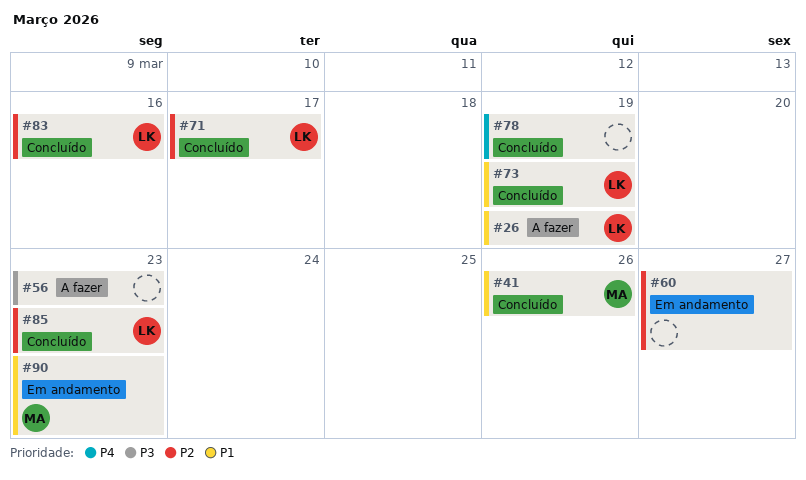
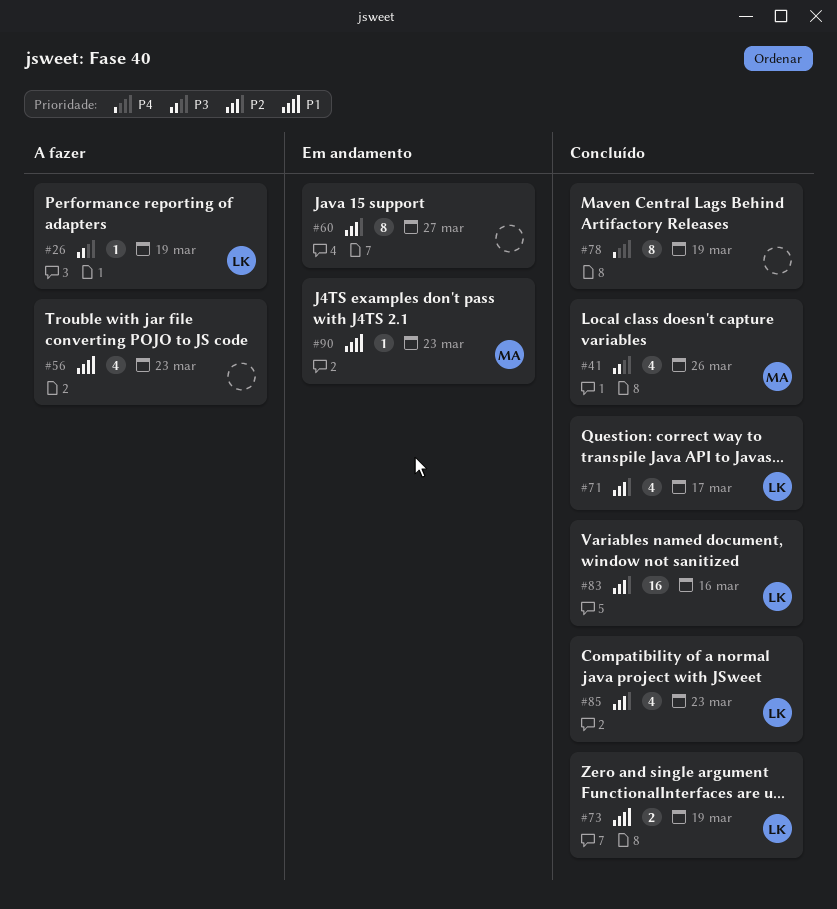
#26, priority: P1 -> P3
#41, priority: P1 -> P3
#56, priority: P3 -> P1

